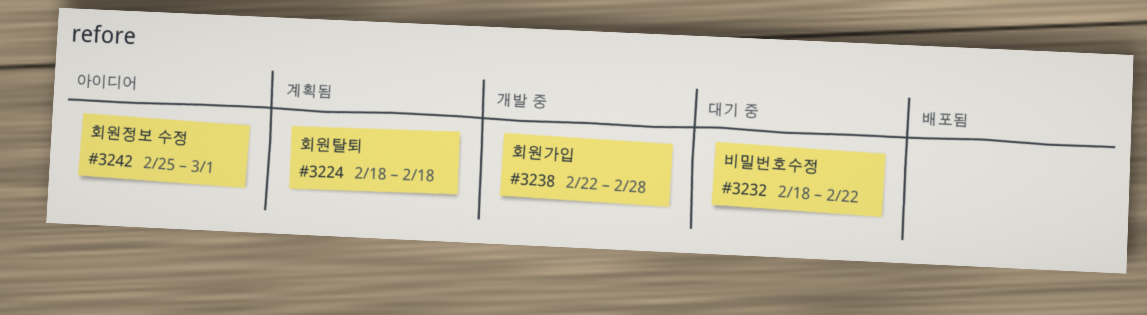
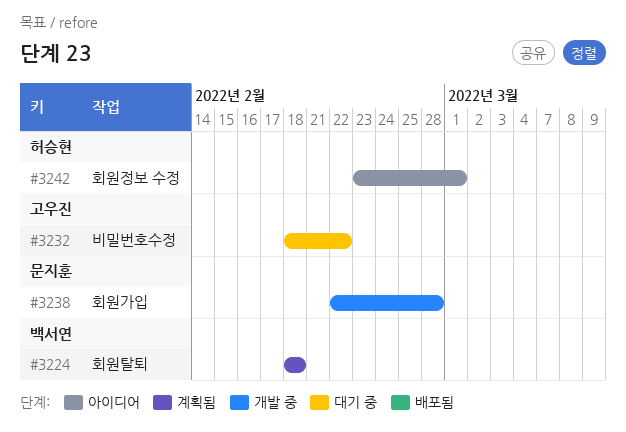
#3242, start: Feb 25 -> Feb 23

